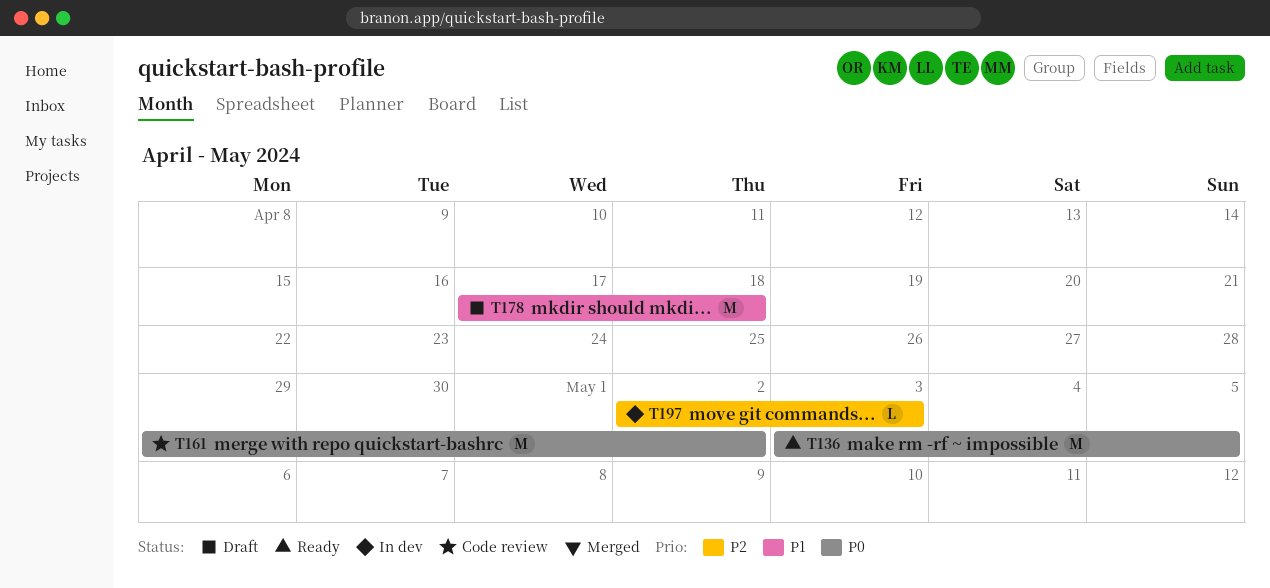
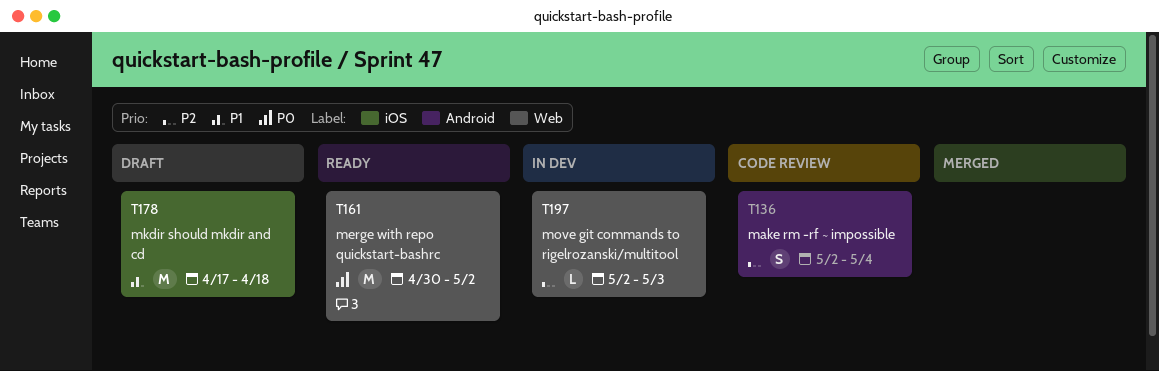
T136, status: Ready -> Code review
T136, priority: P0 -> P2
T136, estimate: M -> S
T136, start: May 3 -> May 2
T136, due: May 5 -> May 4
T161, status: Code review -> Ready
T161, start: Apr 29 -> Apr 30

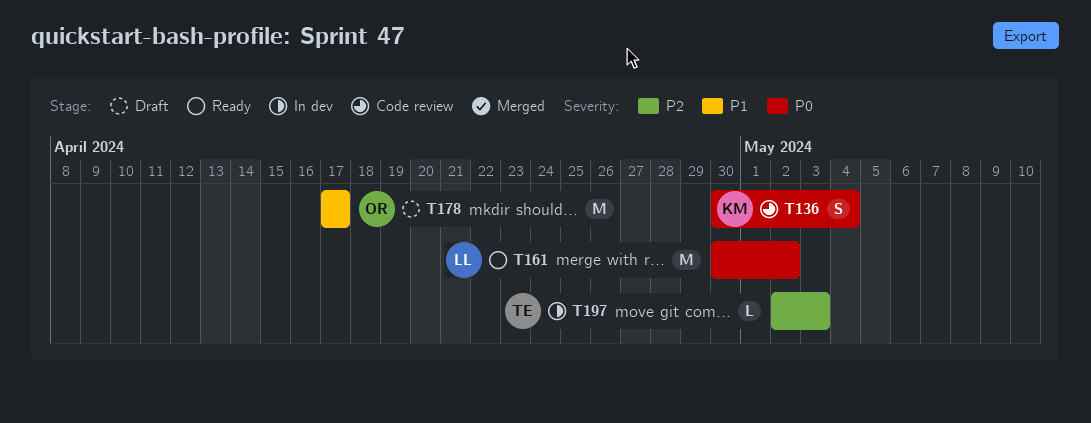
T136, priority: P2 -> P0
T136, start: May 2 -> Apr 30
T178, due: Apr 18 -> Apr 17

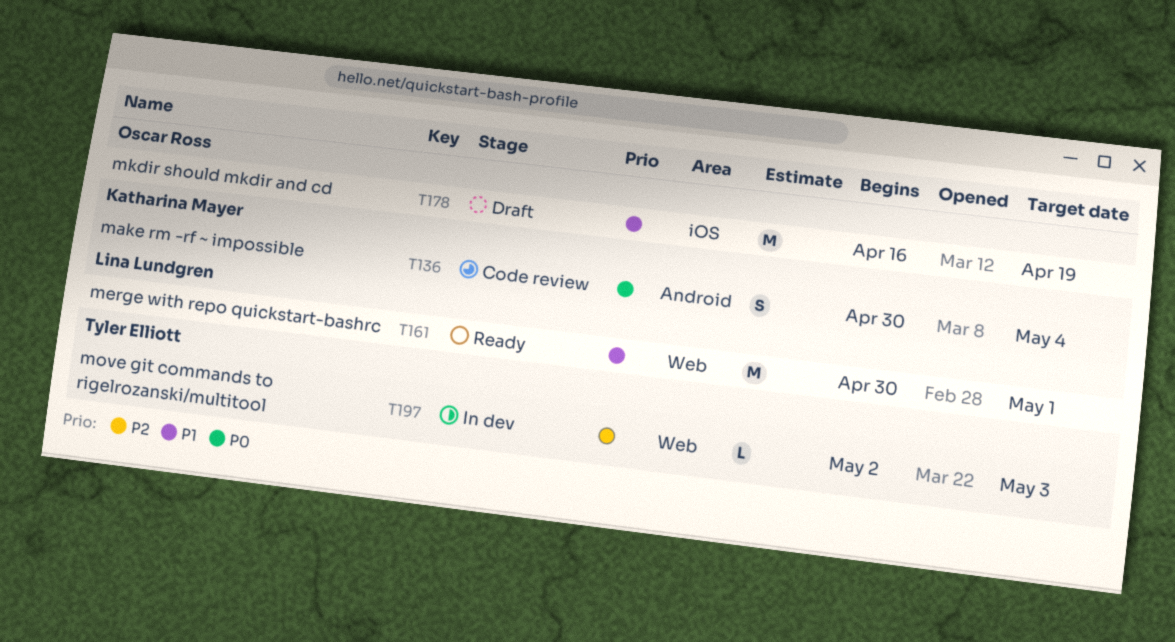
T161, priority: P0 -> P1
T161, due: May 2 -> May 1
T178, start: Apr 17 -> Apr 16
T178, due: Apr 17 -> Apr 19

